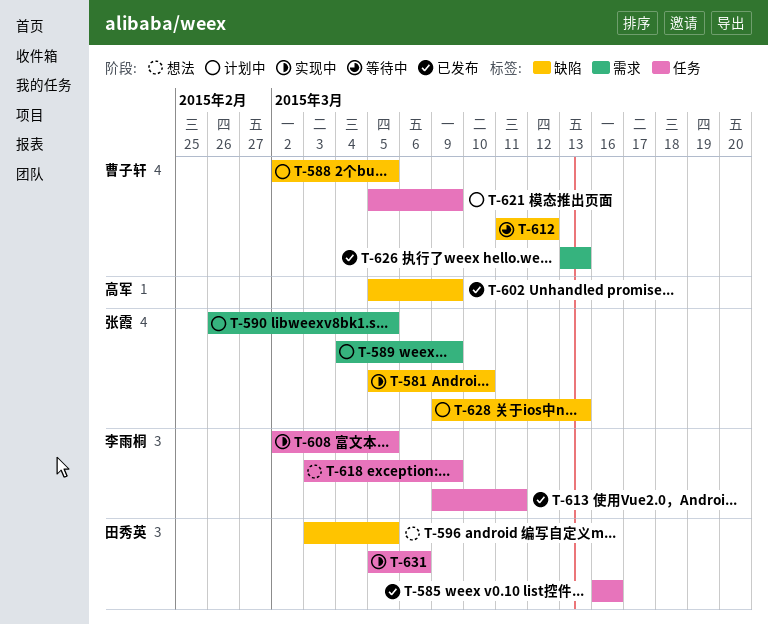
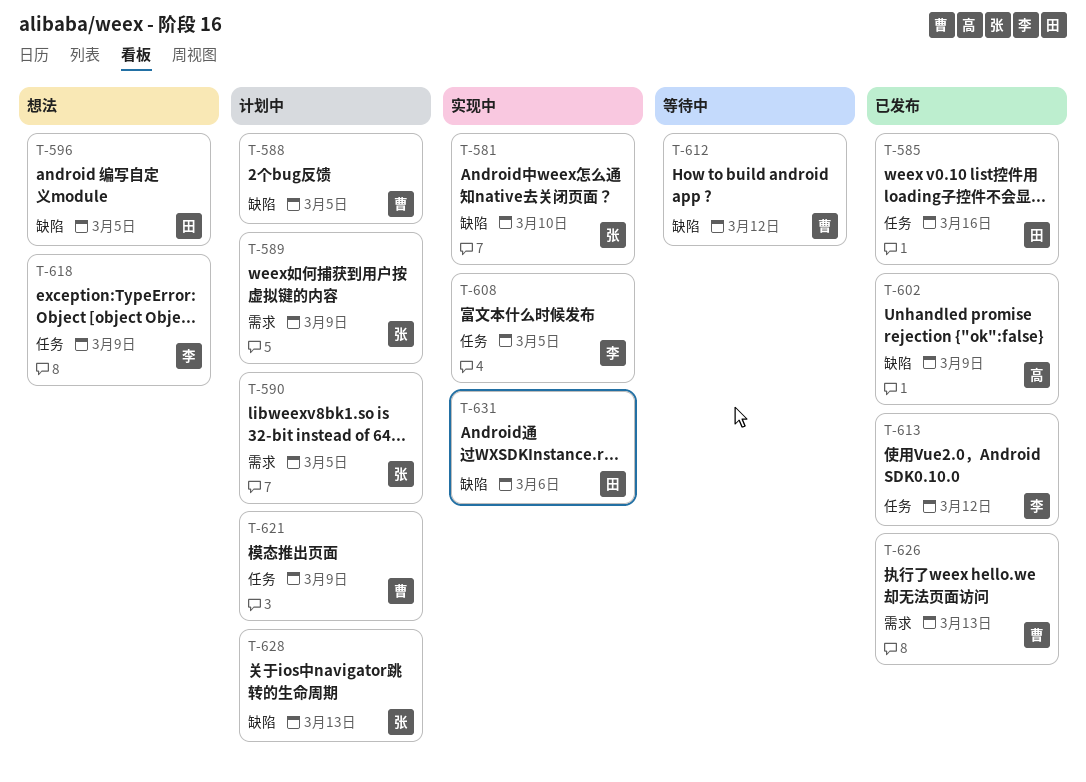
T-613, due: Mar 11 -> Mar 12
T-631, label: 任务 -> 缺陷

